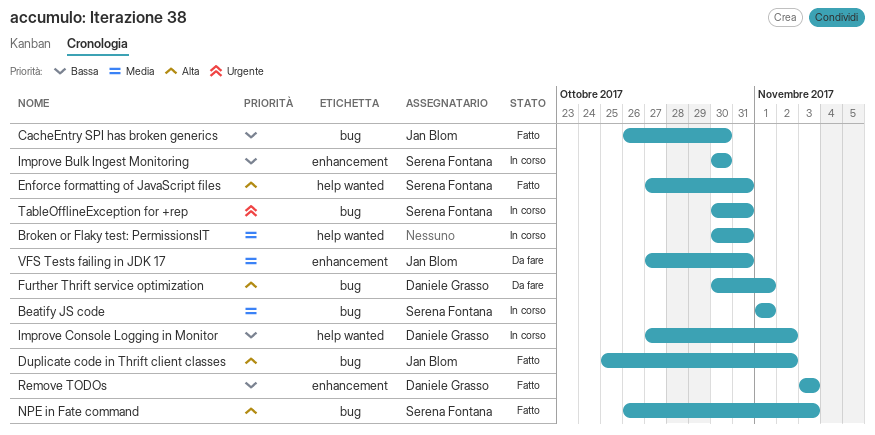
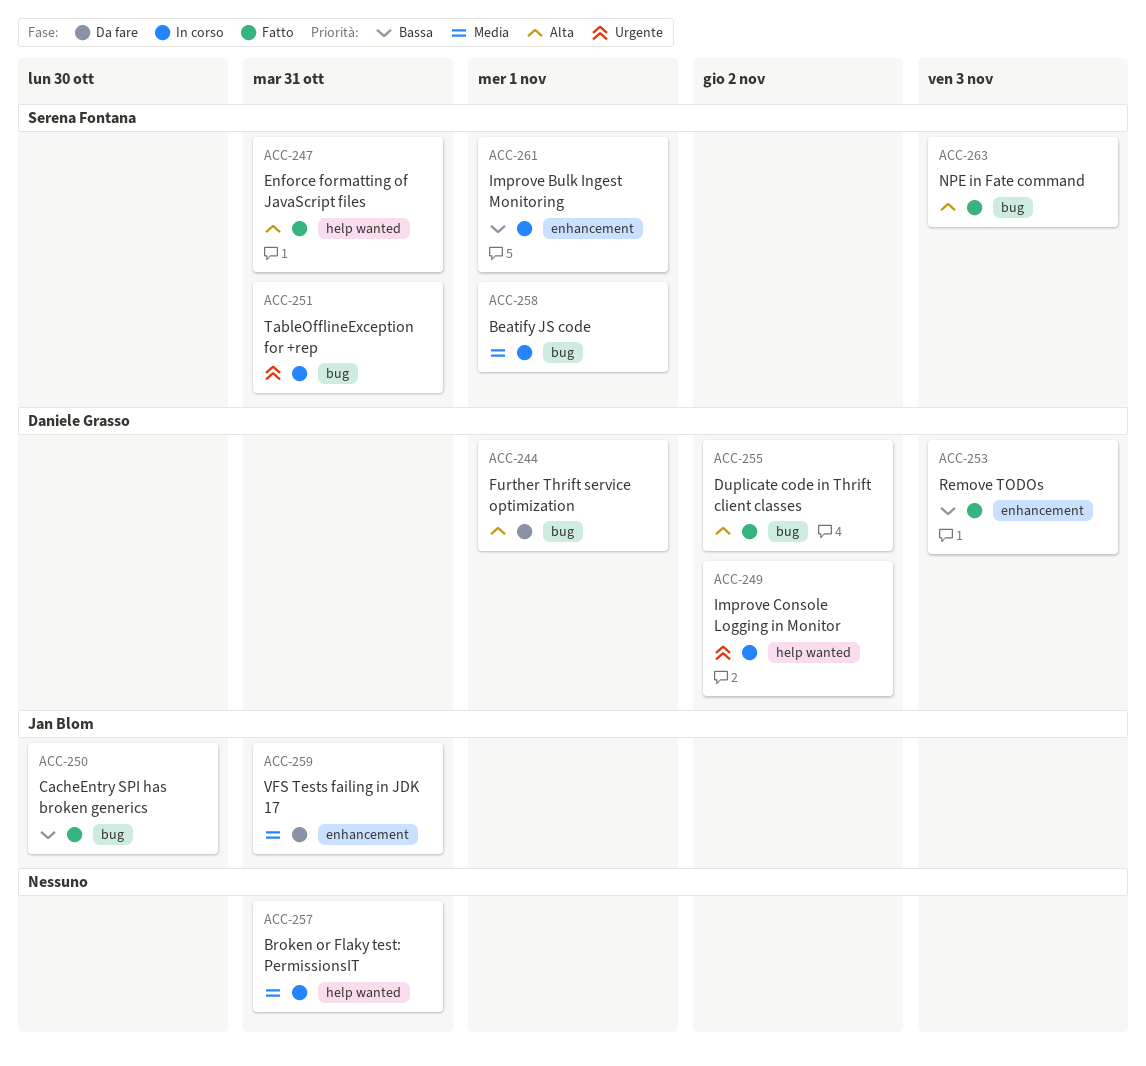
Duplicate code in Thrift client classes, owner: Jan Blom -> Daniele Grasso
Improve Bulk Ingest Monitoring, due: Oct 30 -> Nov 1
Improve Console Logging in Monitor, priority: Bassa -> Urgente

